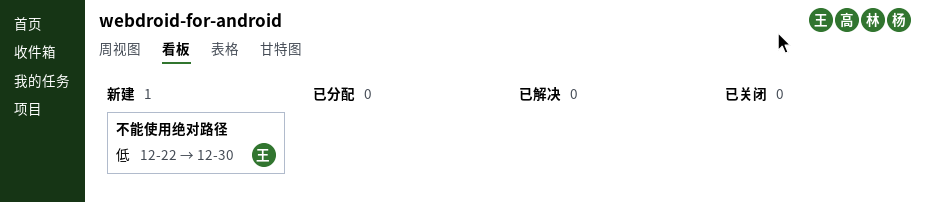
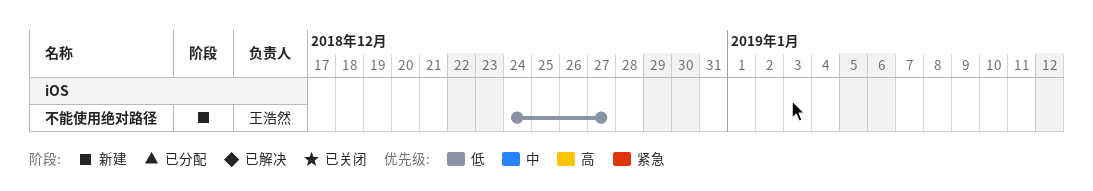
不能使用绝对路径, start: Dec 22 -> Dec 24
不能使用绝对路径, due: Dec 30 -> Dec 27

